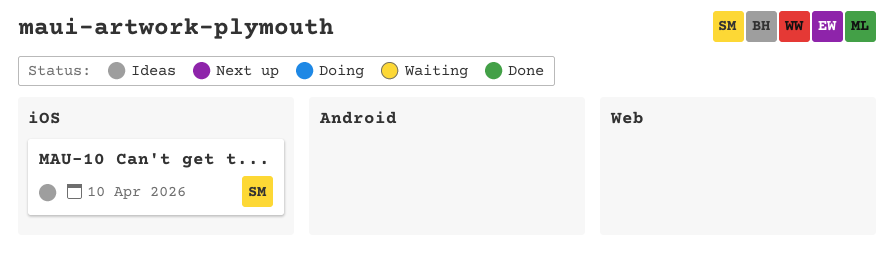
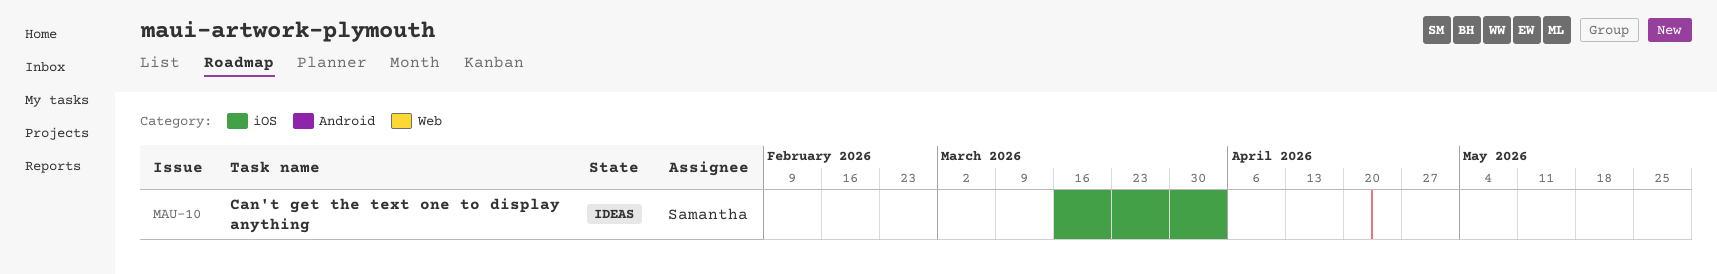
MAU-10, due: Apr 10 -> Apr 3

